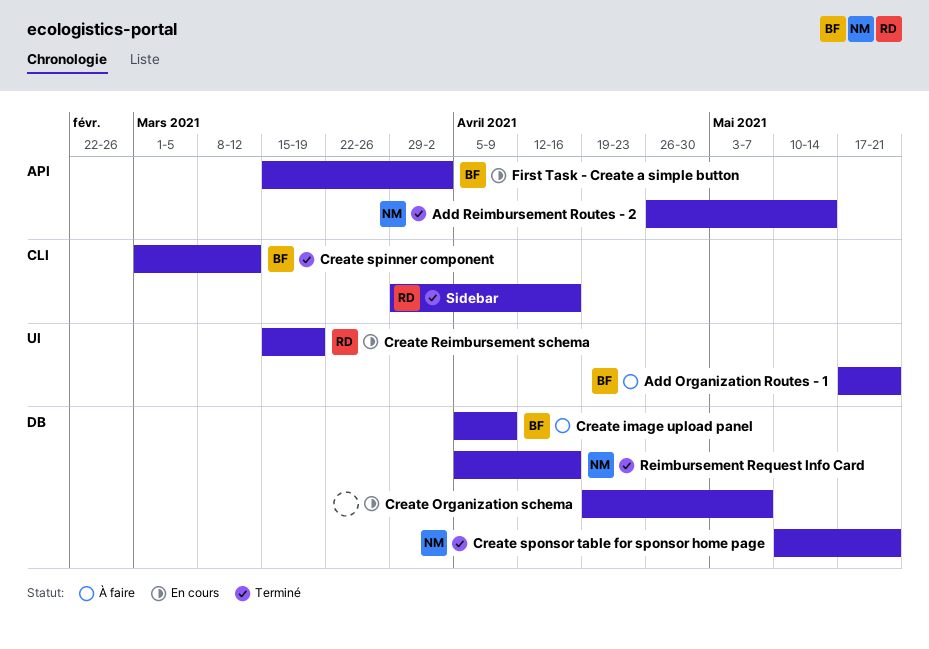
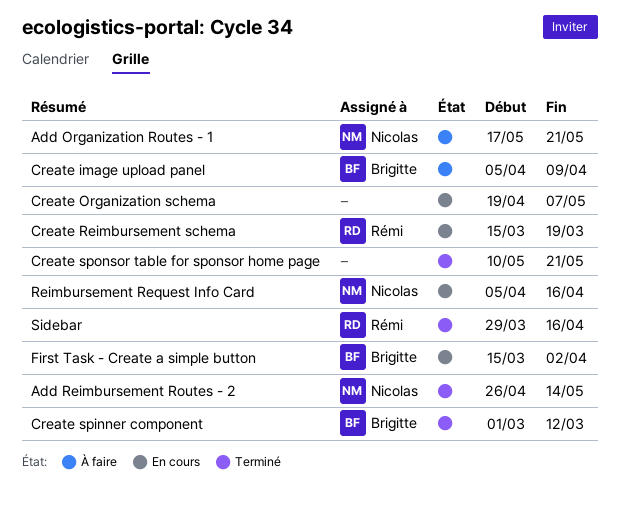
Add Organization Routes - 1, owner: Brigitte -> Nicolas
Create sponsor table for sponsor home page, owner: Nicolas -> none
Reimbursement Request Info Card, status: Terminé -> En cours

